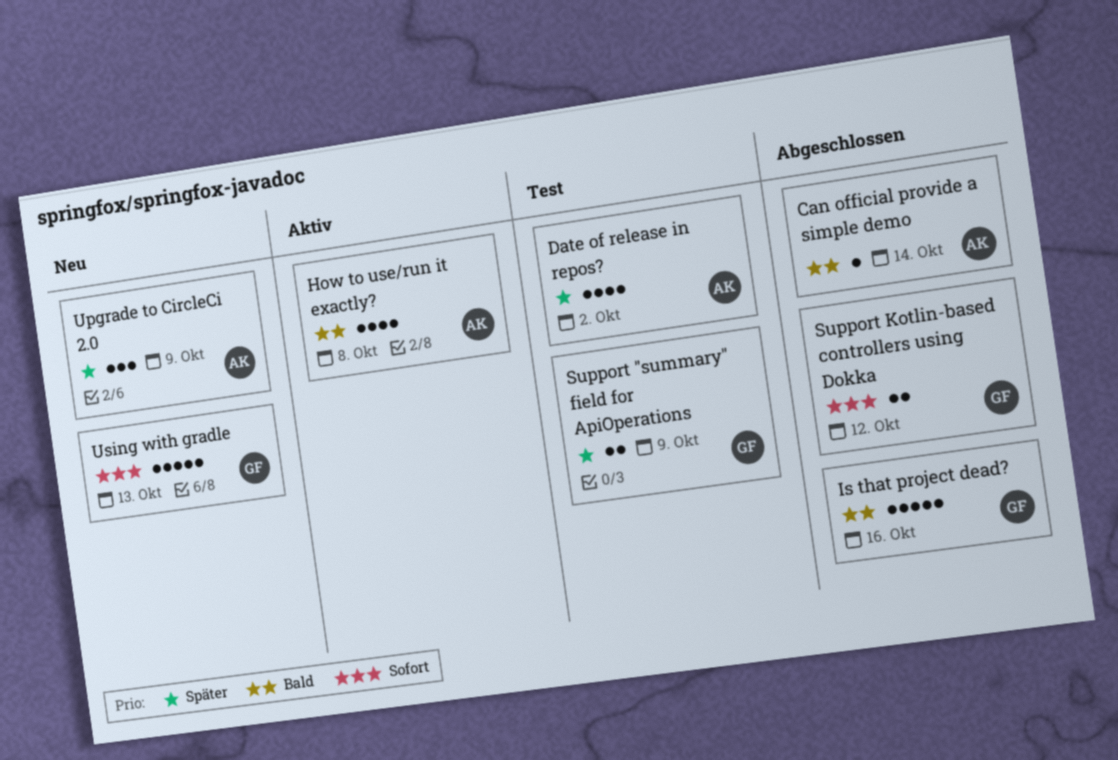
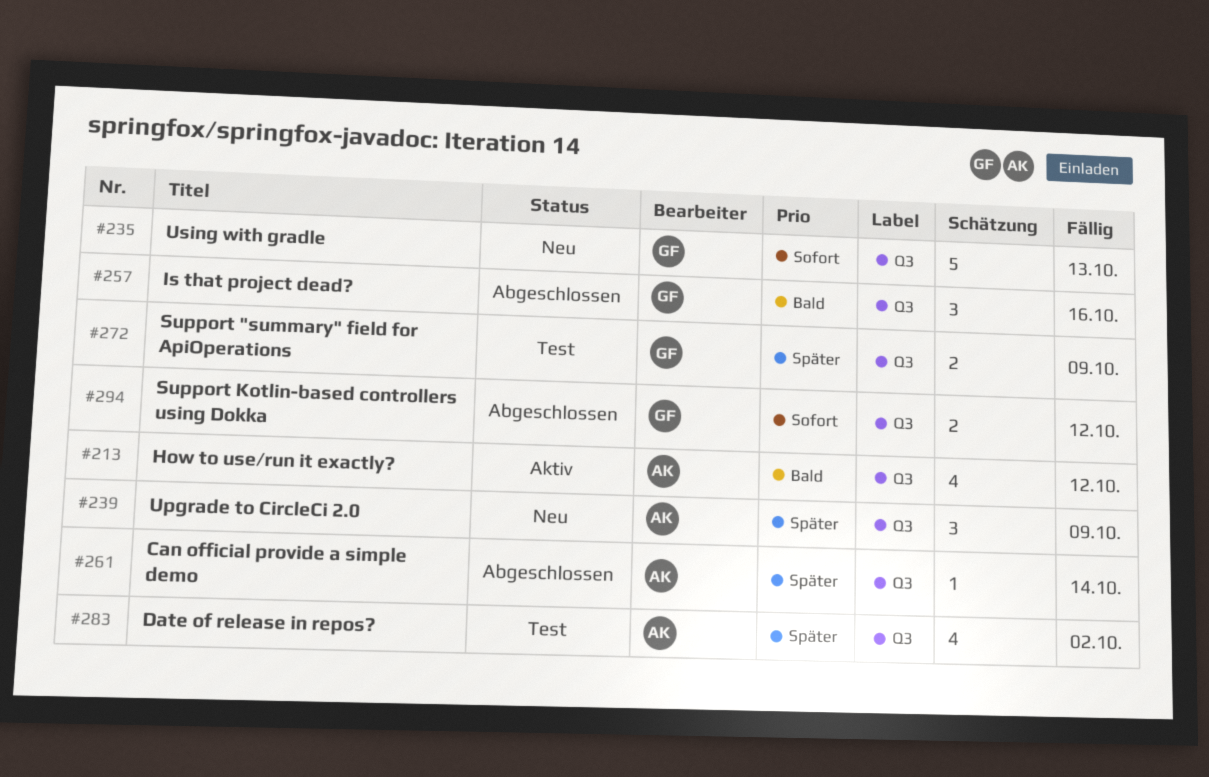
Can official provide a simple demo, priority: Bald -> Später
How to use/run it exactly?, due: Oct 8 -> Oct 12
Is that project dead?, estimate: 5 -> 3

